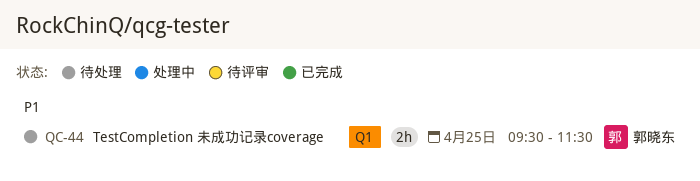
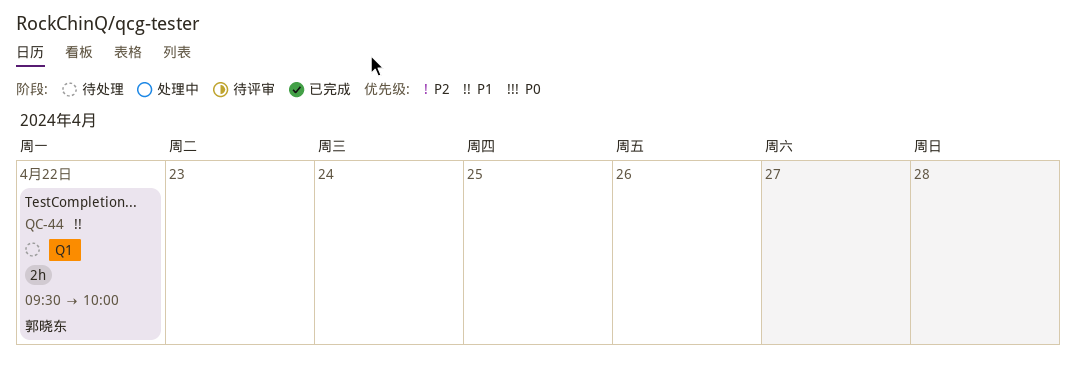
QC-44, day: Apr 25 -> Apr 22
QC-44, ends: 11:30 -> 10:00

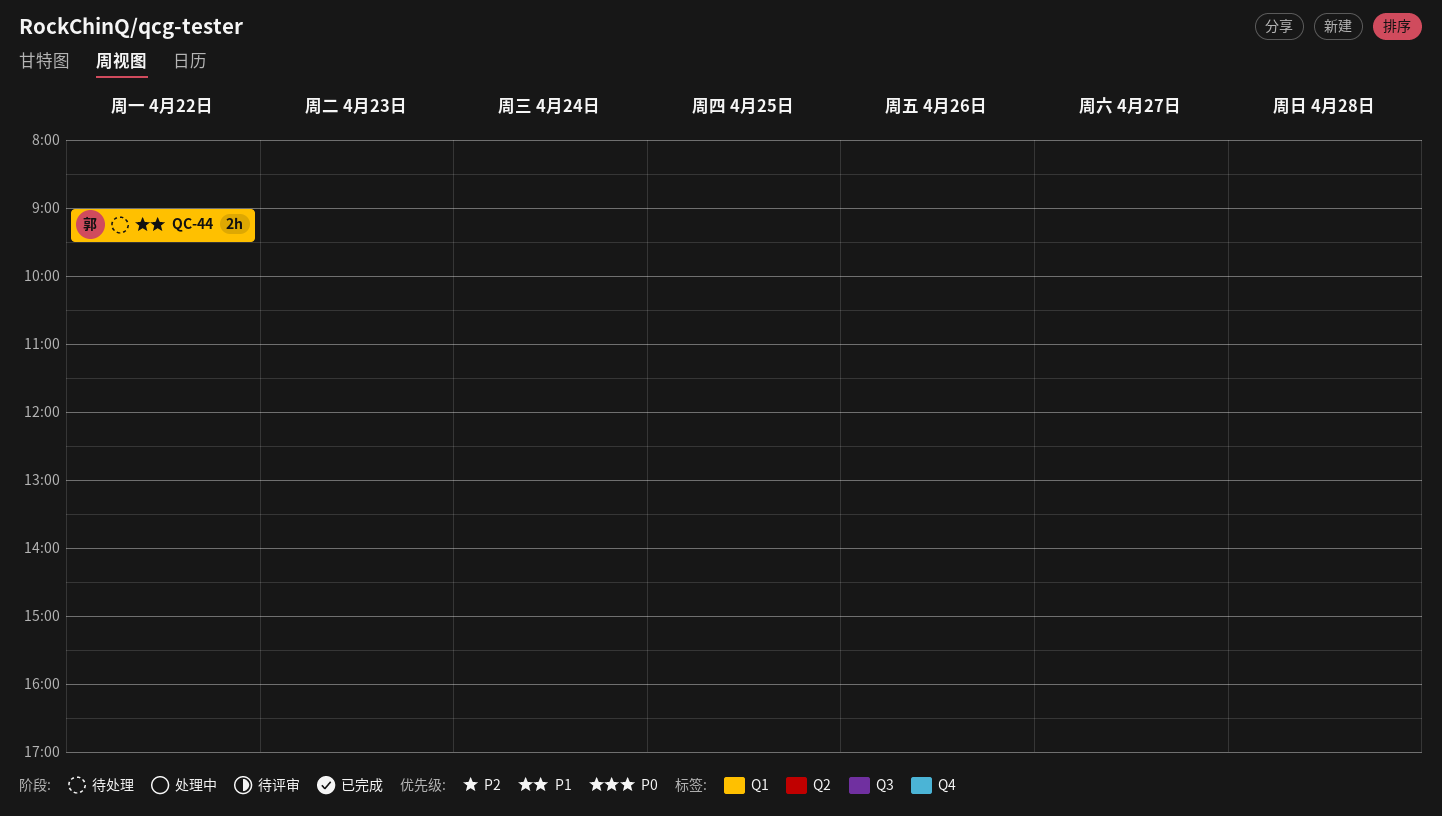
QC-44, begins: 09:30 -> 09:00
QC-44, ends: 10:00 -> 09:30

